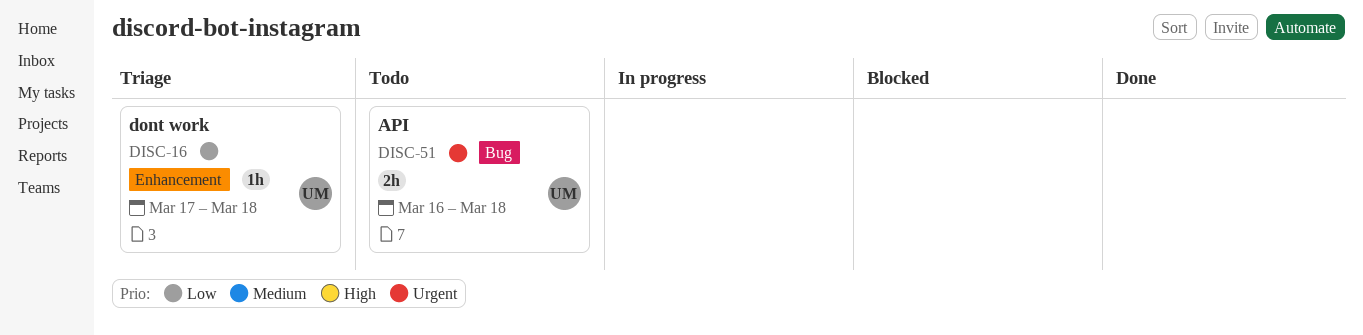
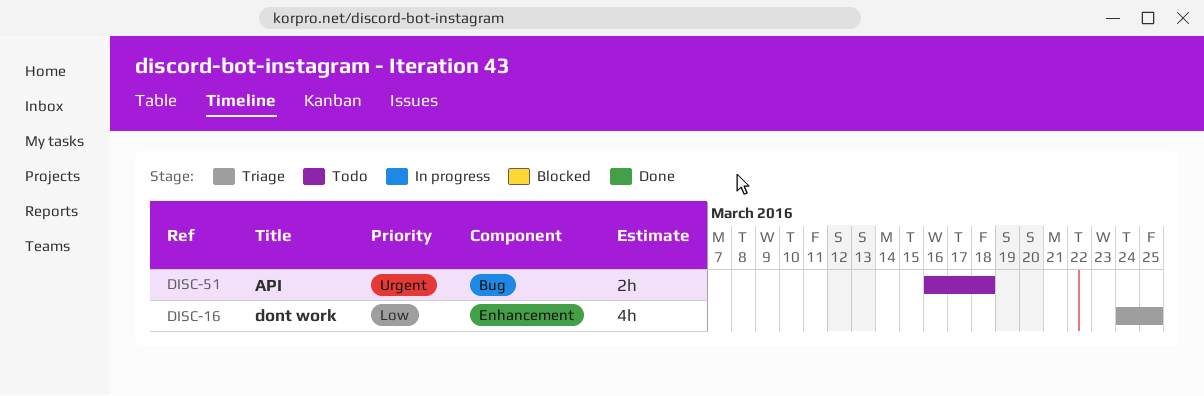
DISC-16, estimate: 1h -> 4h
DISC-16, start: Mar 17 -> Mar 24
DISC-16, due: Mar 18 -> Mar 25

